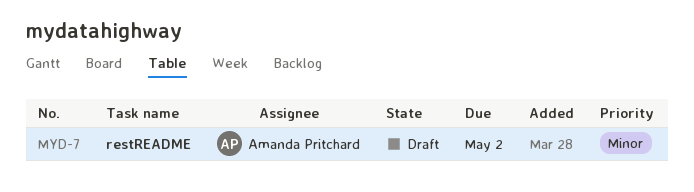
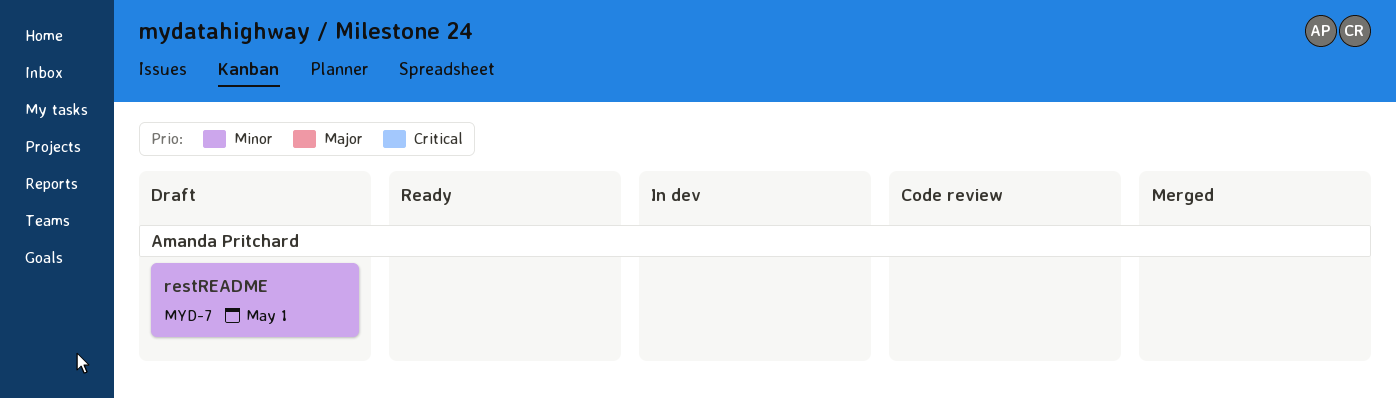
MYD-7, due: May 2 -> May 1

